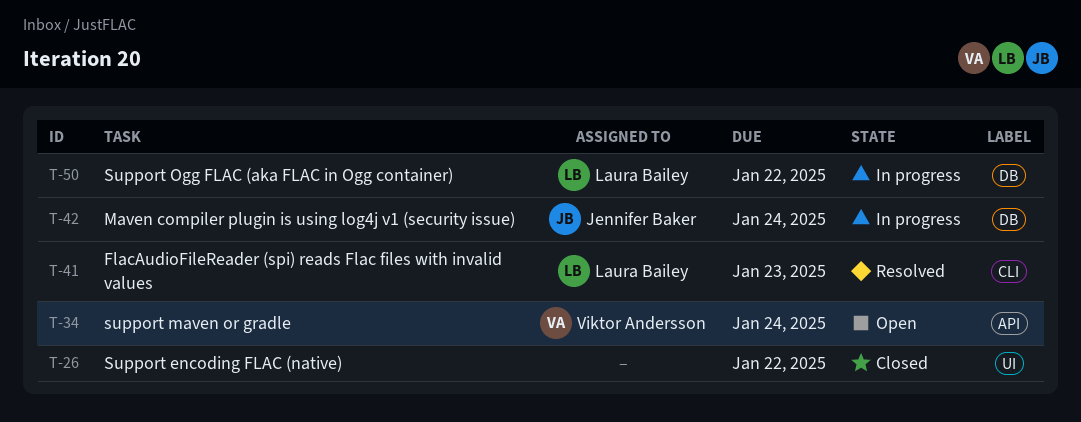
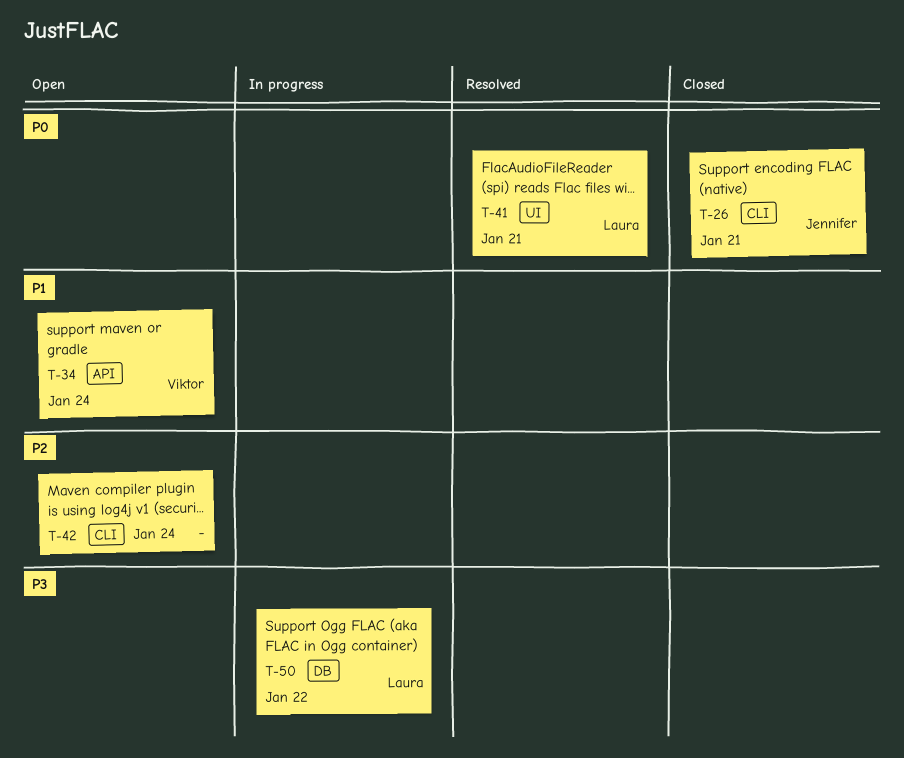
T-26, owner: none -> Jennifer Baker
T-26, label: UI -> CLI
T-26, due: Jan 22 -> Jan 21
T-41, label: CLI -> UI
T-41, due: Jan 23 -> Jan 21
T-42, status: In progress -> Open
T-42, owner: Jennifer Baker -> none
T-42, label: DB -> CLI

